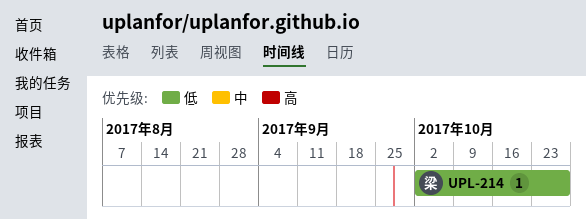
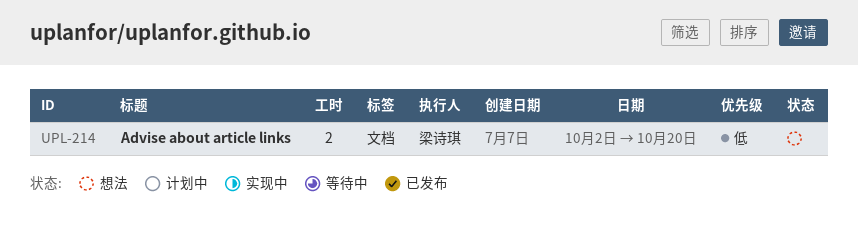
UPL-214, estimate: 1 -> 2
UPL-214, due: Oct 27 -> Oct 20

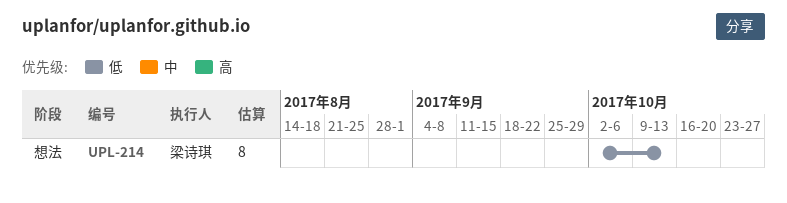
UPL-214, estimate: 2 -> 8
UPL-214, due: Oct 20 -> Oct 13

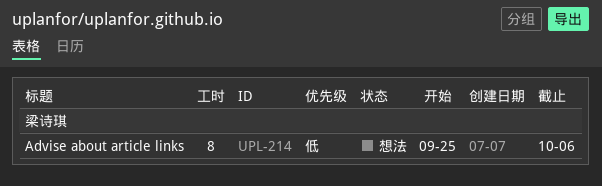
UPL-214, start: Oct 2 -> Sep 25
UPL-214, due: Oct 13 -> Oct 6

